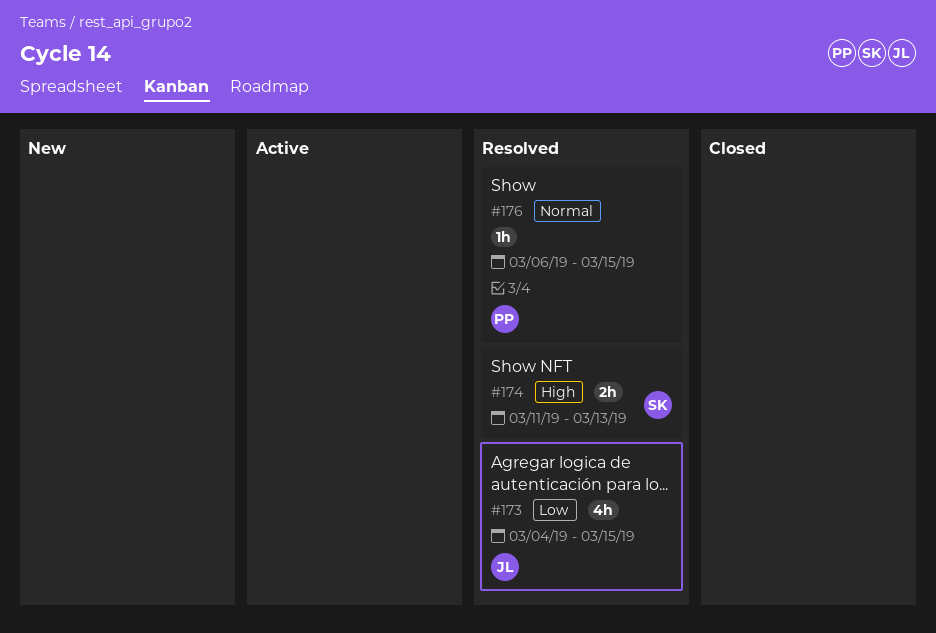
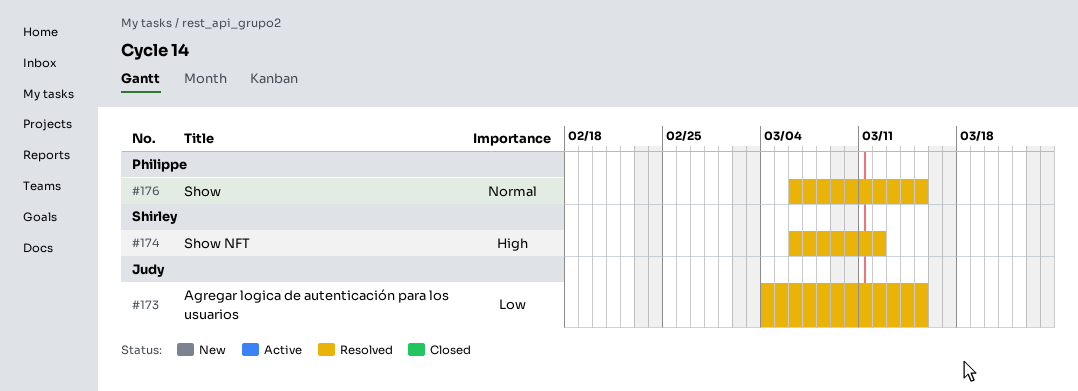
#174, start: Mar 11 -> Mar 6
#174, due: Mar 13 -> Mar 12

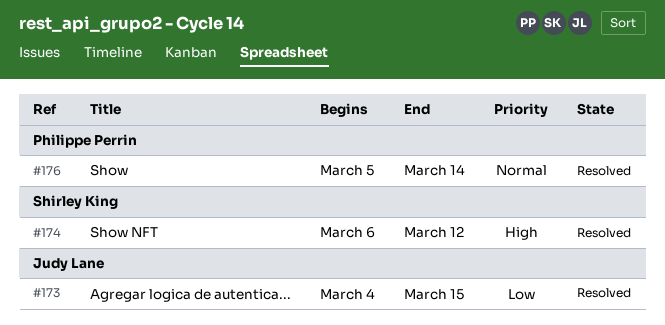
#176, start: Mar 6 -> Mar 5
#176, due: Mar 15 -> Mar 14

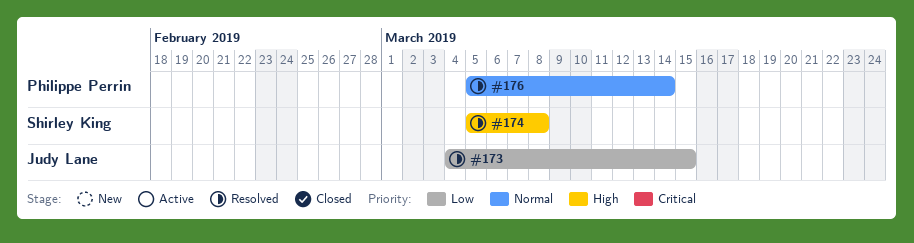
#174, start: Mar 6 -> Mar 5
#174, due: Mar 12 -> Mar 8

